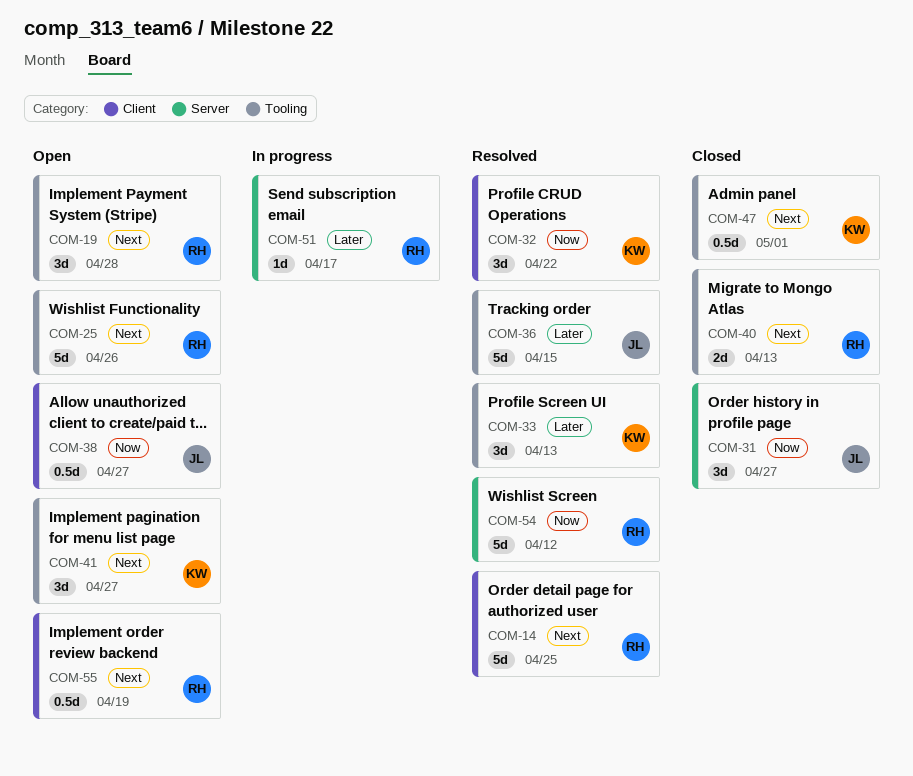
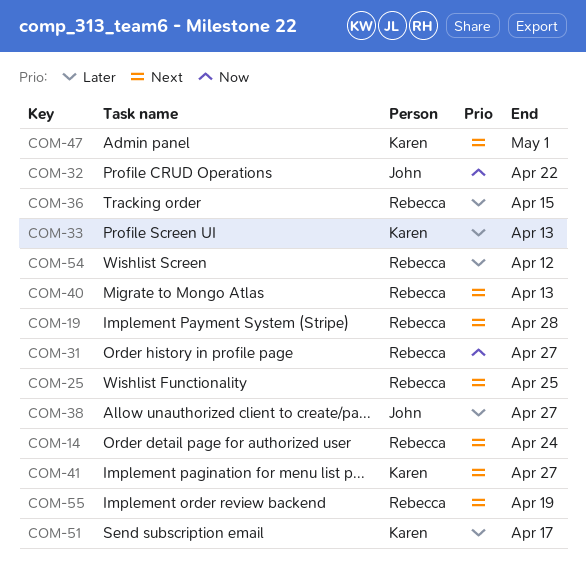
COM-14, due: Apr 25 -> Apr 24
COM-25, due: Apr 26 -> Apr 25
COM-31, owner: John -> Rebecca
COM-32, owner: Karen -> John
COM-36, owner: John -> Rebecca
COM-38, priority: Now -> Later
COM-51, owner: Rebecca -> Karen
COM-54, priority: Now -> Later

